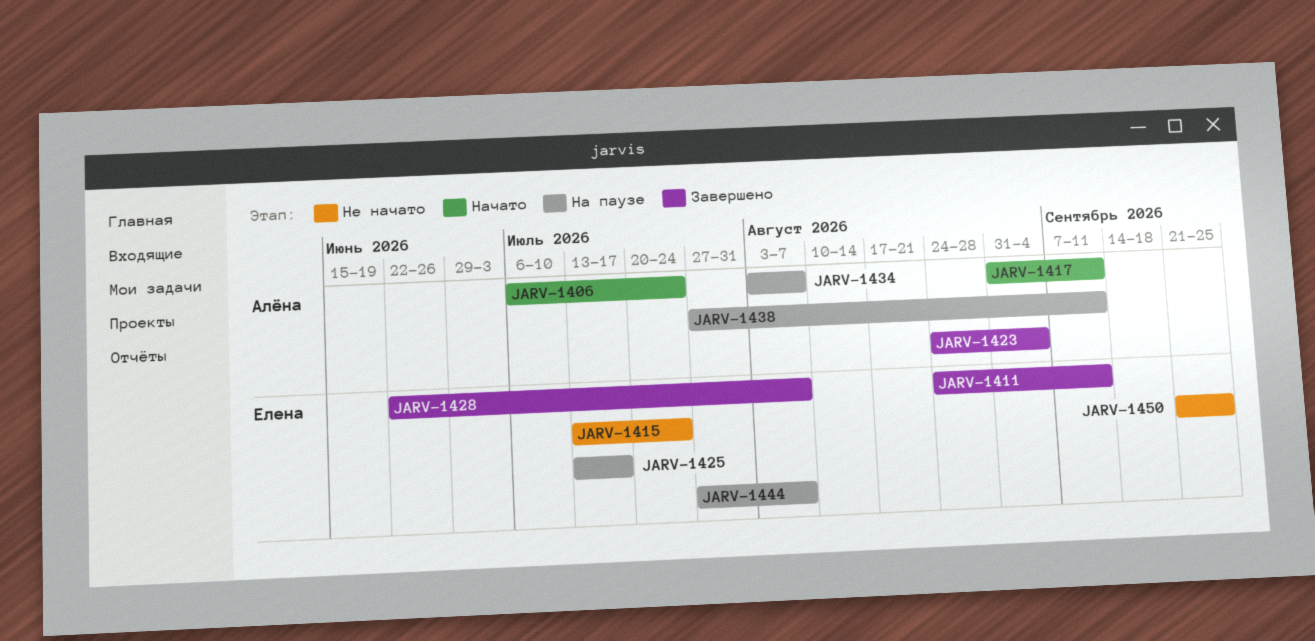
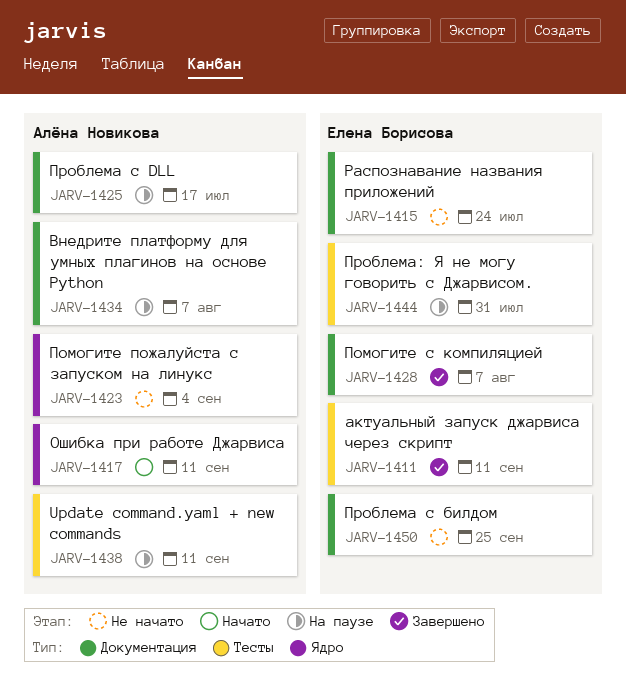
JARV-1406: present -> none
JARV-1423, status: Завершено -> Не начато
JARV-1425, owner: Елена Борисова -> Алёна Новикова
JARV-1444, due: Aug 7 -> Jul 31

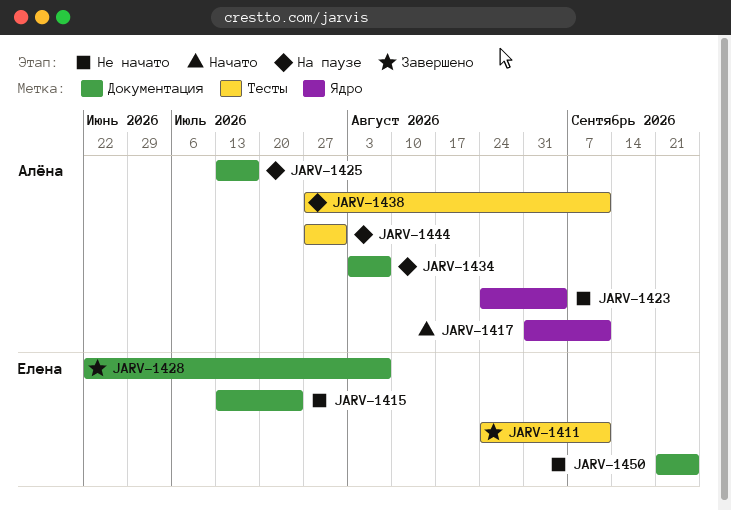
JARV-1444, owner: Елена Борисова -> Алёна Новикова

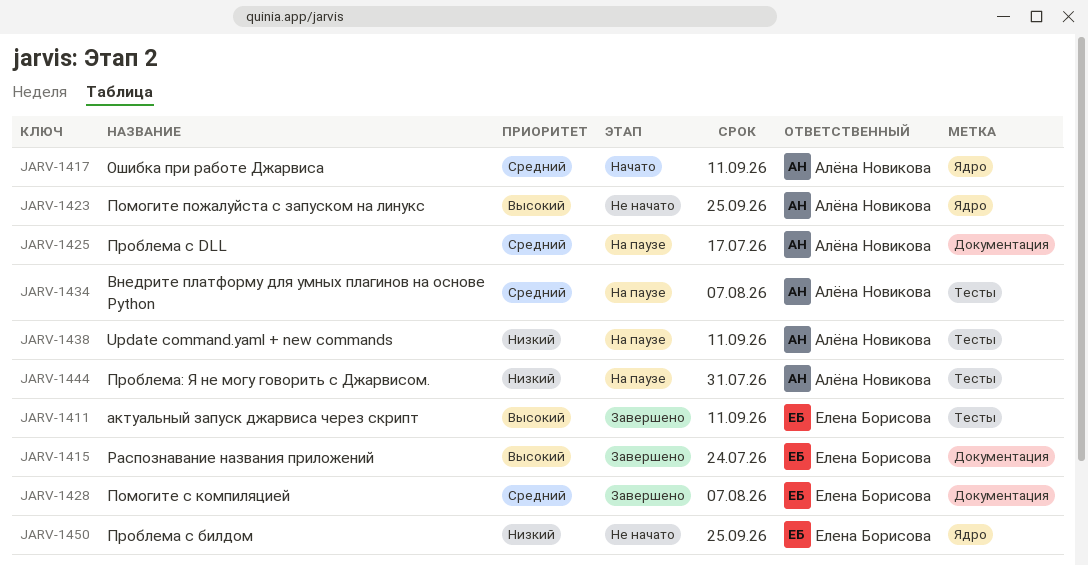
JARV-1415, status: Не начато -> Завершено
JARV-1423, due: Sep 4 -> Sep 25
JARV-1434, label: Документация -> Тесты
JARV-1450, label: Документация -> Ядро

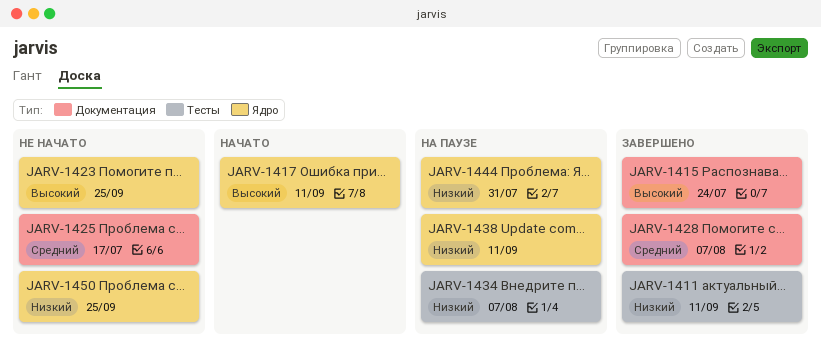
JARV-1411, priority: Высокий -> Низкий
JARV-1417, priority: Средний -> Высокий
JARV-1425, status: На паузе -> Не начато
JARV-1434, priority: Средний -> Низкий
JARV-1438, label: Тесты -> Ядро
JARV-1444, label: Тесты -> Ядро

